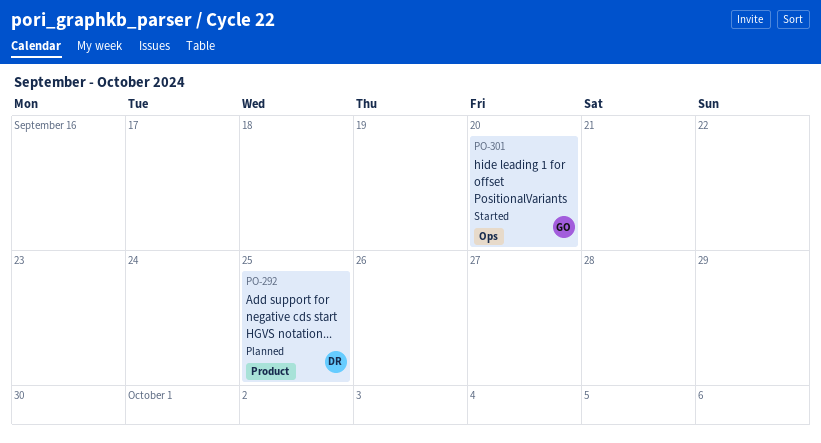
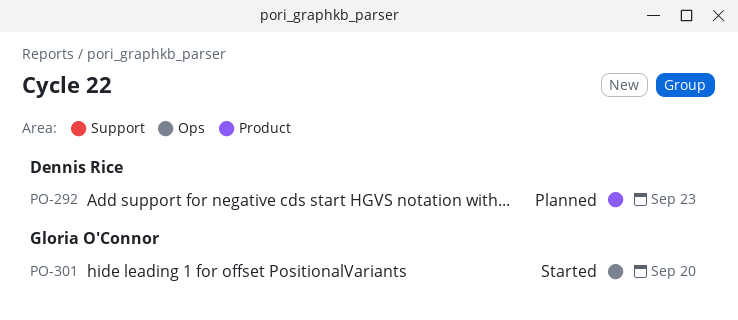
PO-292, due: Sep 25 -> Sep 23

